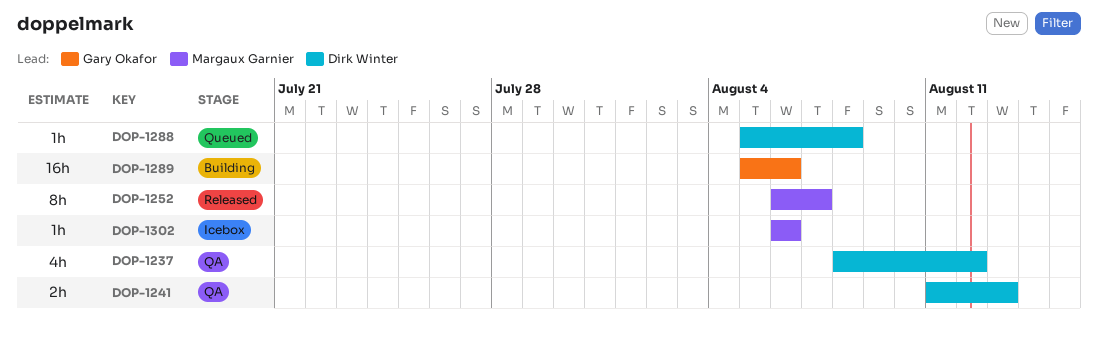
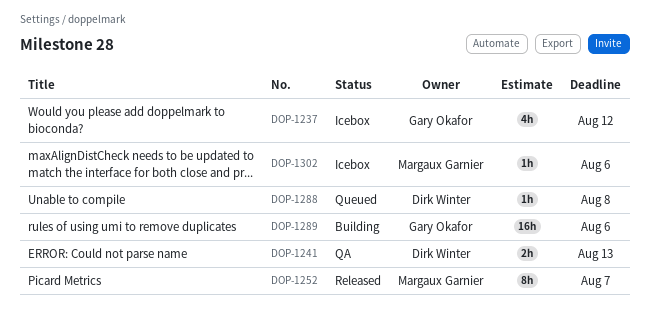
DOP-1237, status: QA -> Icebox
DOP-1237, owner: Dirk Winter -> Gary Okafor

